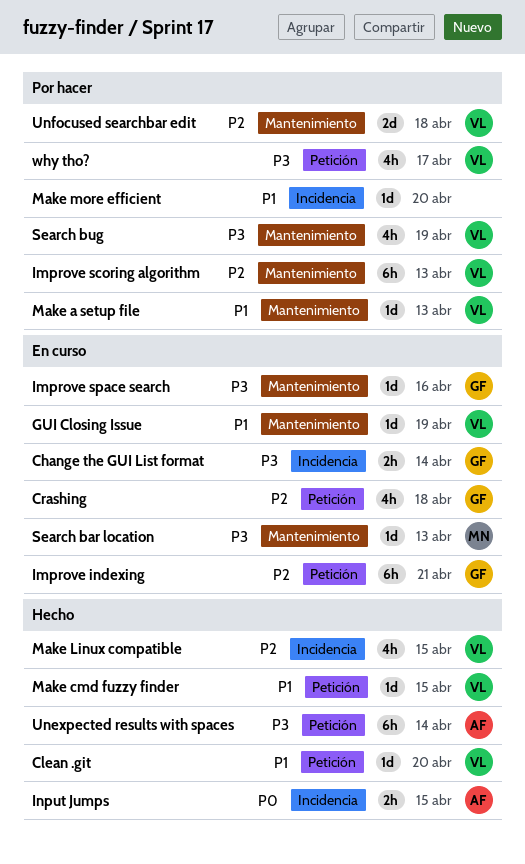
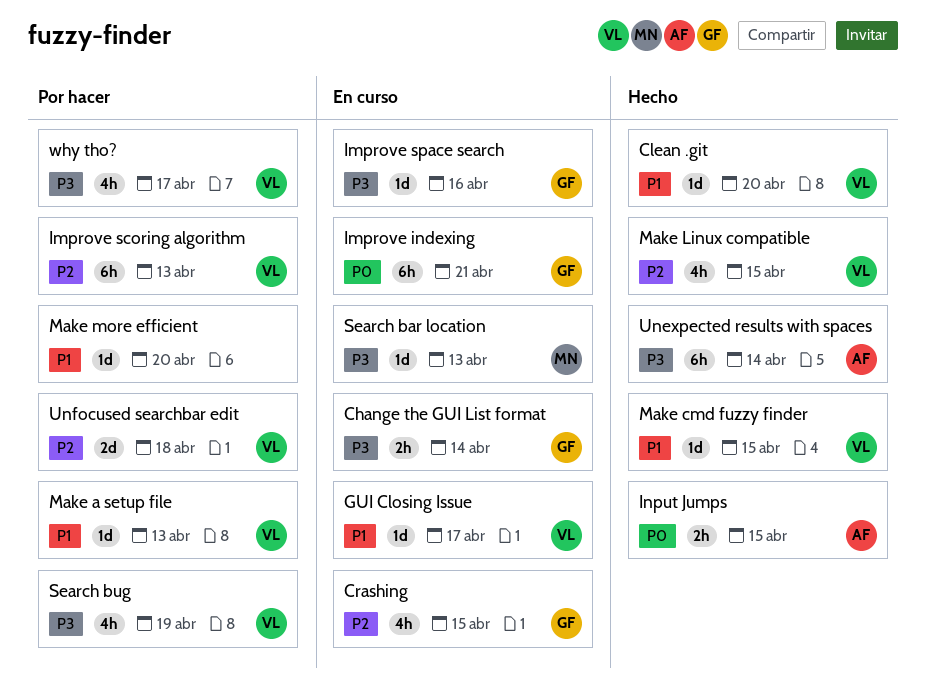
Crashing, due: Apr 18 -> Apr 15
GUI Closing Issue, due: Apr 19 -> Apr 17
Improve indexing, priority: P2 -> P0

